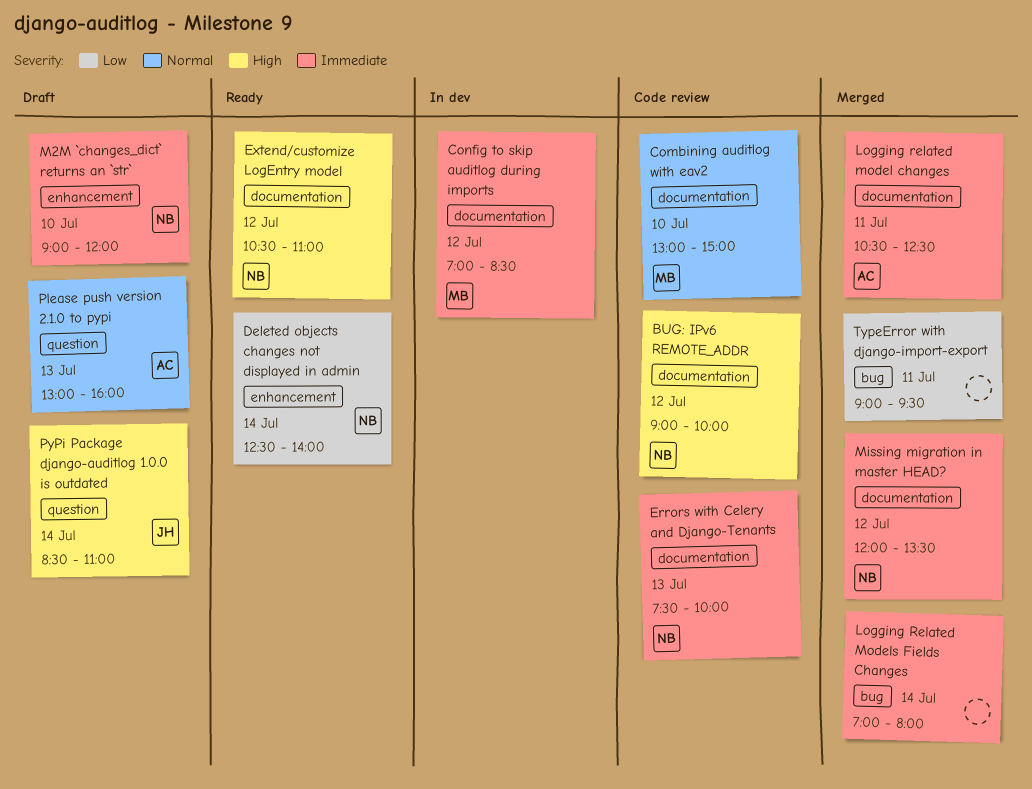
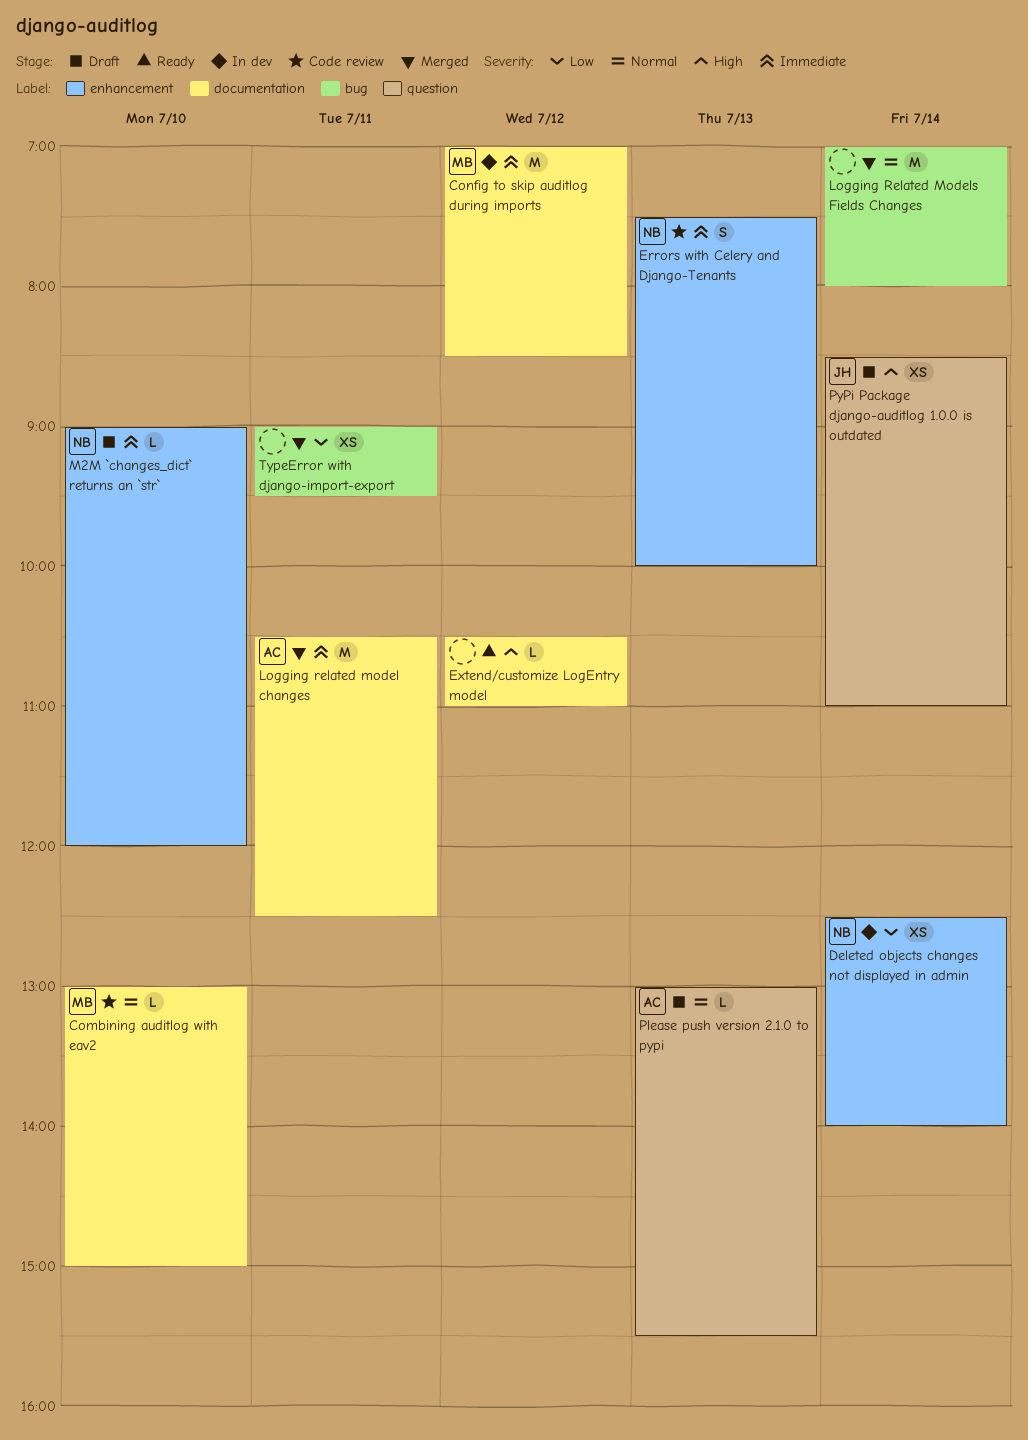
BUG: IPv6 REMOTE_ADDR: present -> none
Deleted objects changes not displayed in admin, status: Ready -> In dev
Errors with Celery and Django-Tenants, label: documentation -> enhancement
Extend/customize LogEntry model, owner: NB -> none
Logging Related Models Fields Changes, priority: Immediate -> Normal
Missing migration in master HEAD?: present -> none
Please push version 2.1.0 to pypi, ends: 16:00 -> 15:30

